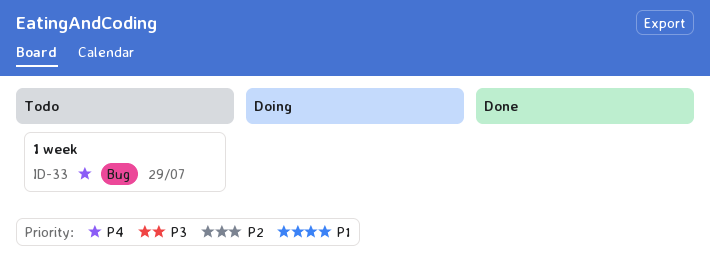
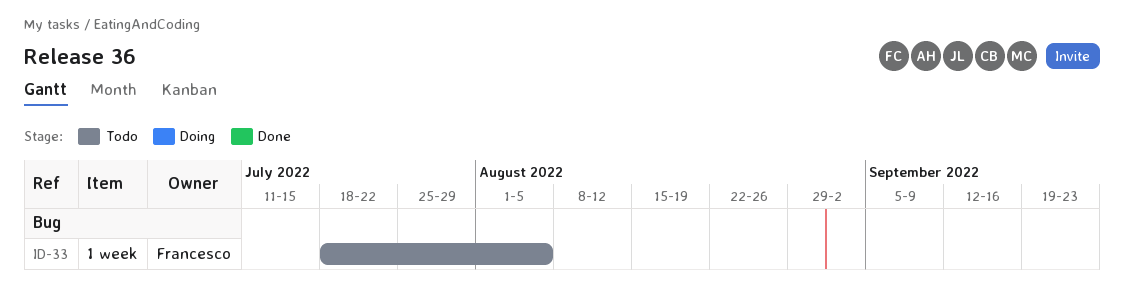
ID-33, due: Jul 29 -> Aug 5

